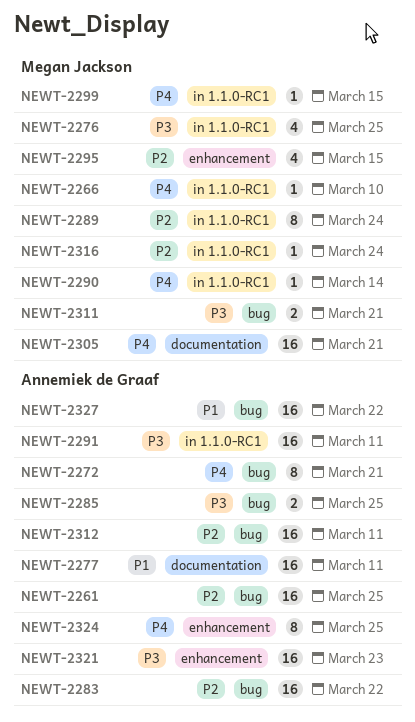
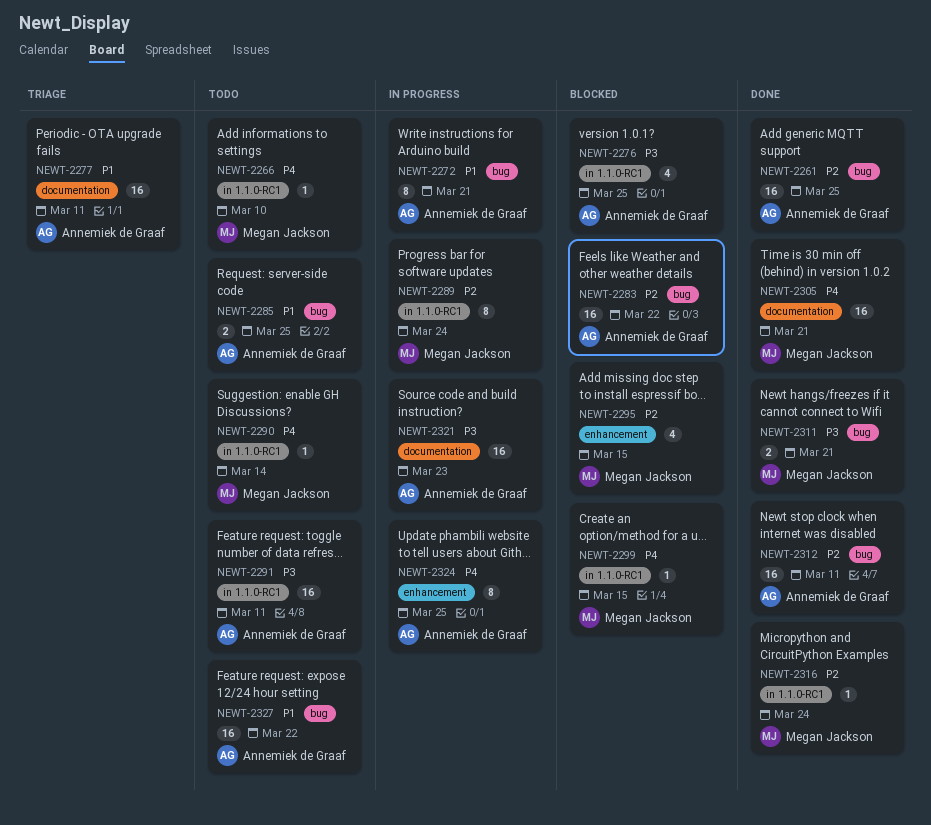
NEWT-2272, priority: P4 -> P1
NEWT-2276, owner: Megan Jackson -> Annemiek de Graaf
NEWT-2285, priority: P3 -> P1
NEWT-2321, label: enhancement -> documentation

